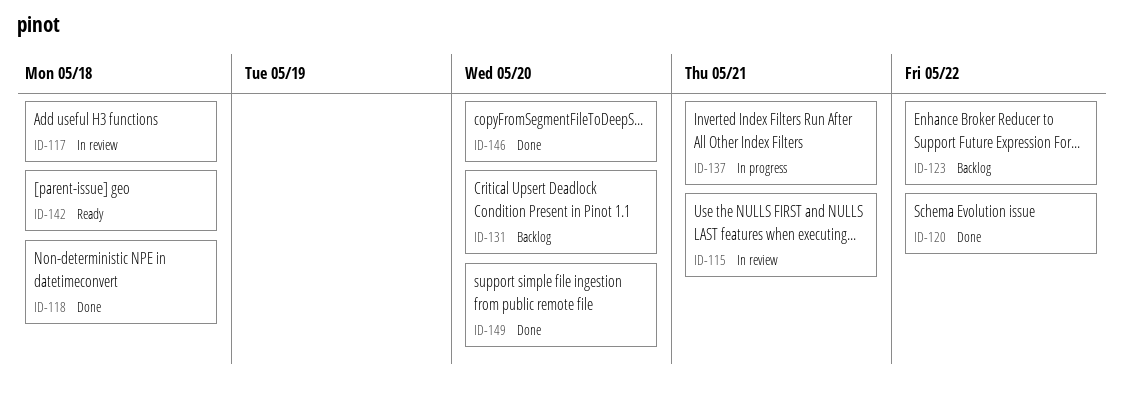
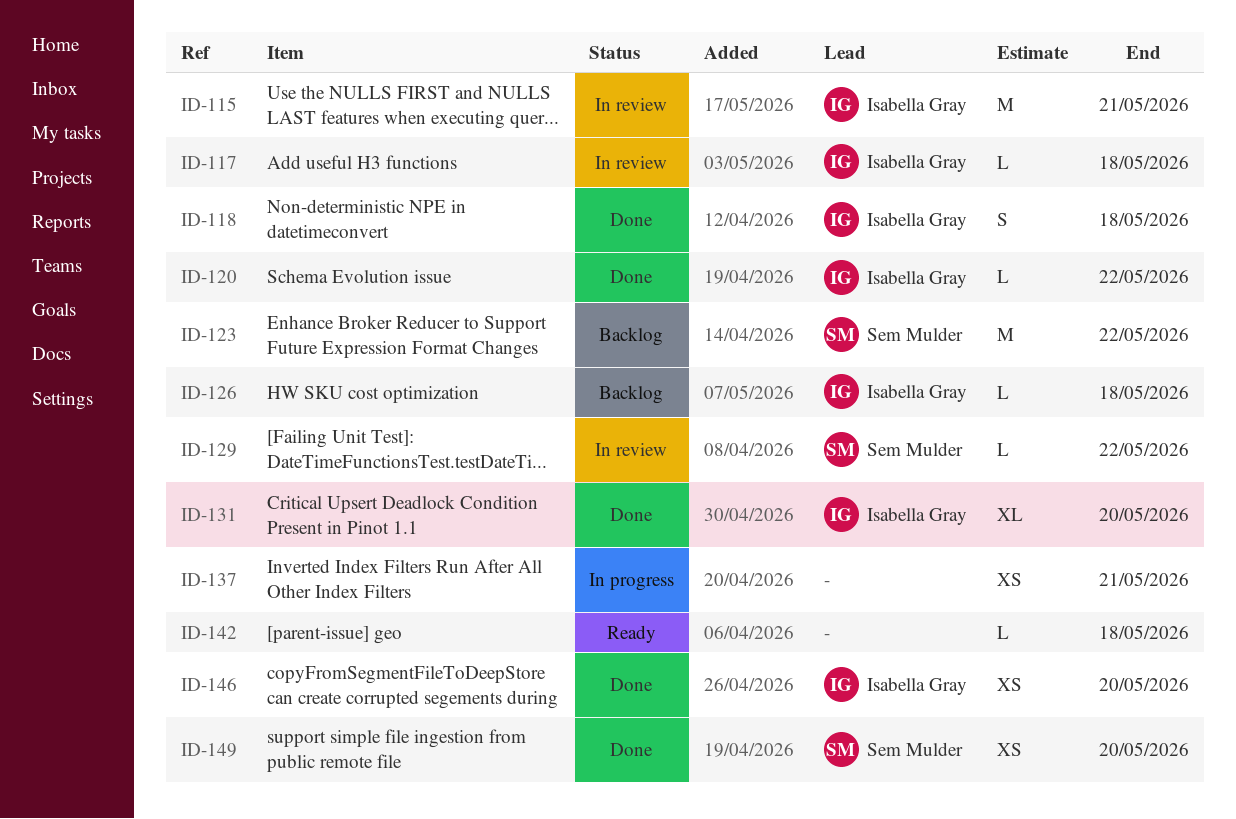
ID-126: none -> present
ID-129: none -> present
ID-131, status: Backlog -> Done

